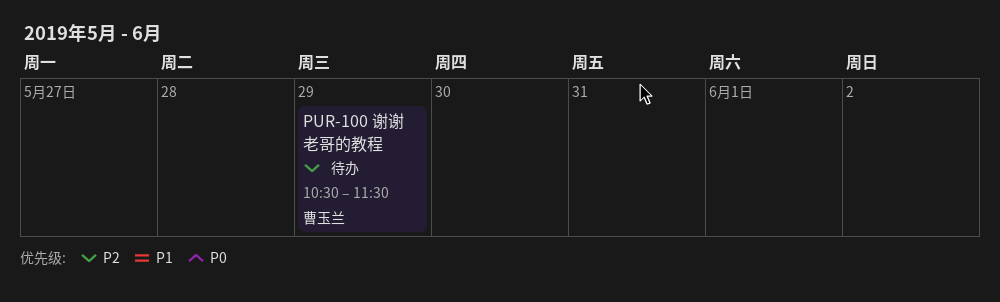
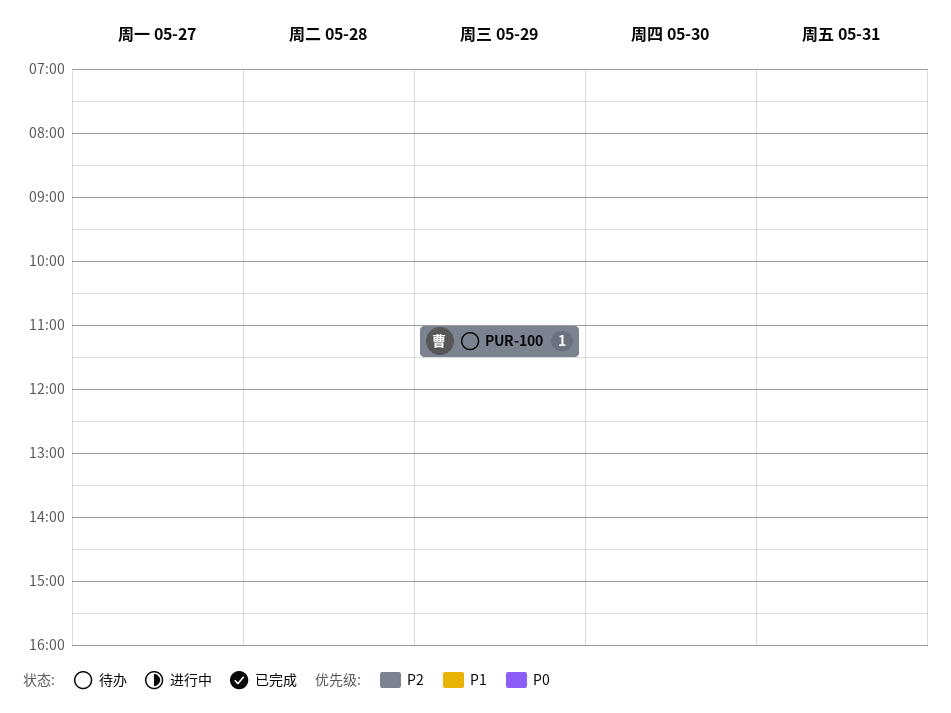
PUR-100, begins: 10:30 -> 11:00

